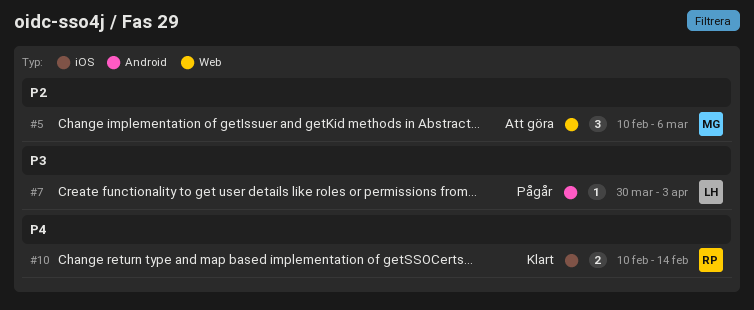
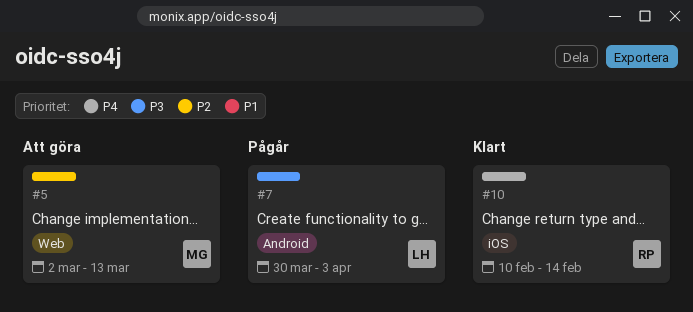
#5, start: Feb 10 -> Mar 2
#5, due: Mar 6 -> Mar 13

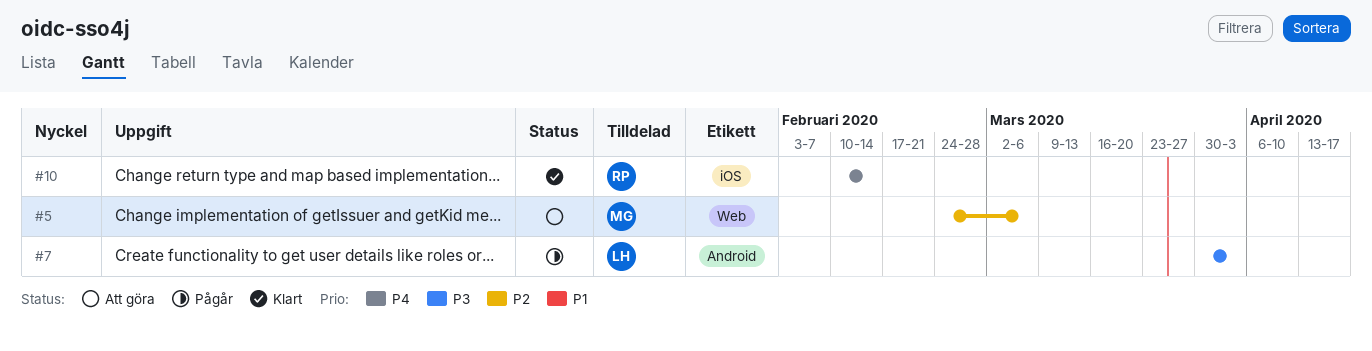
#5, start: Mar 2 -> Feb 24
#5, due: Mar 13 -> Mar 6

